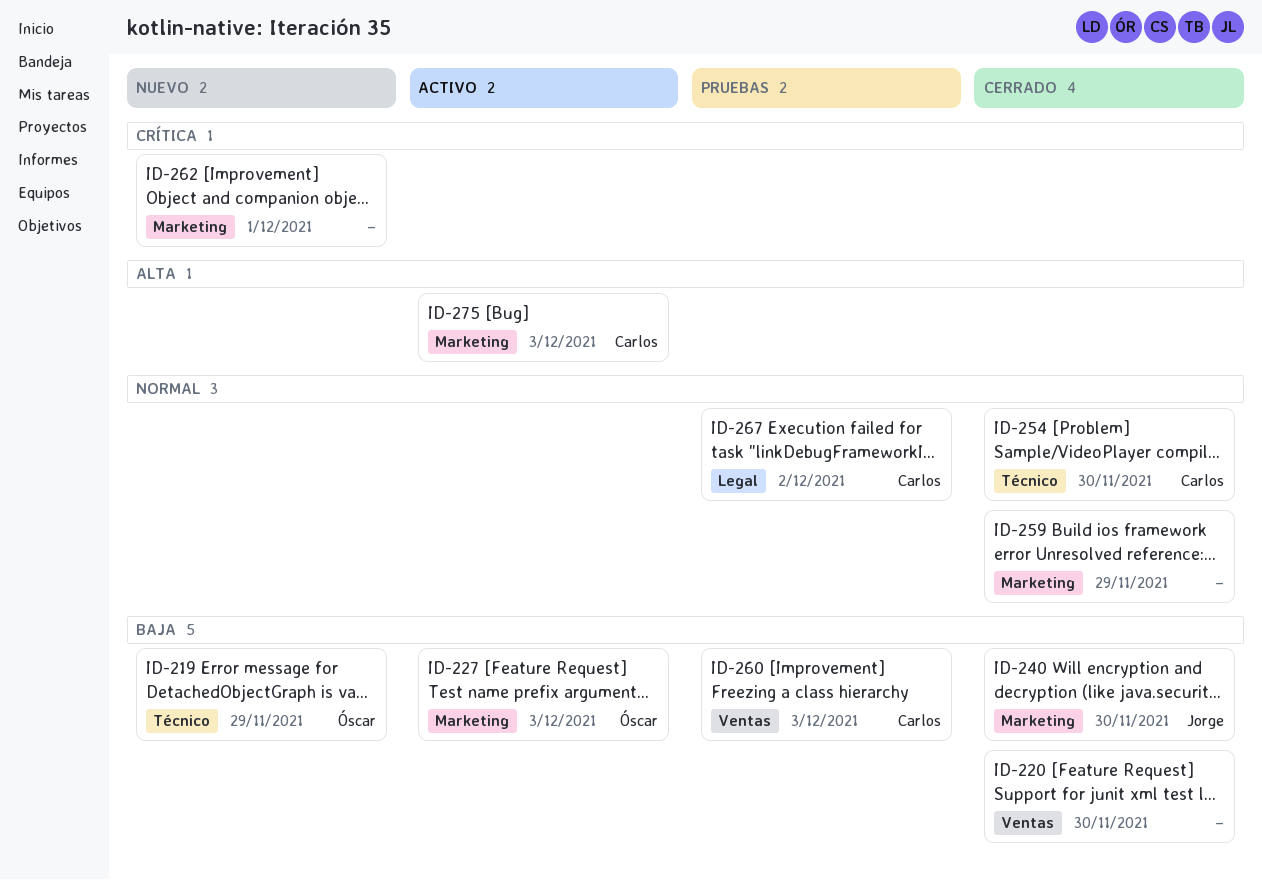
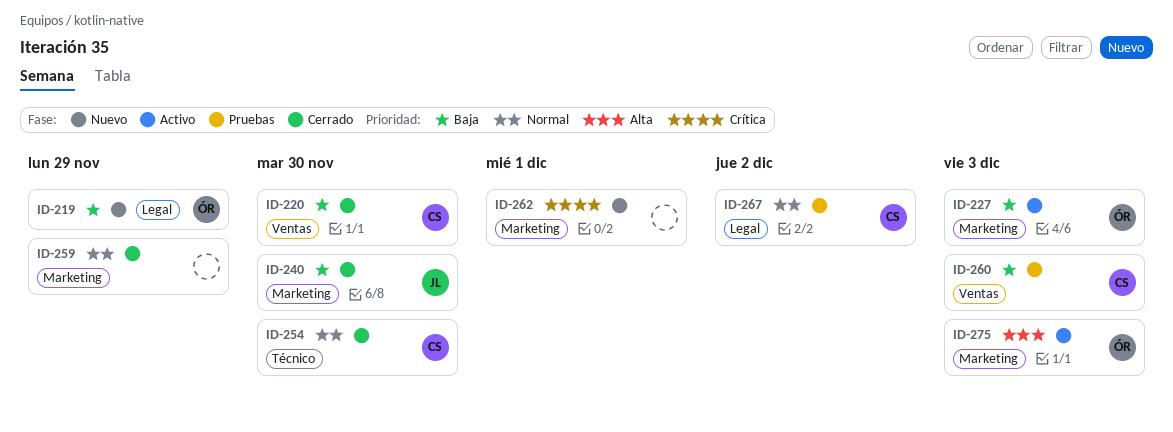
ID-219, label: Técnico -> Legal
ID-220, owner: none -> Carlos
ID-275, owner: Carlos -> Óscar

